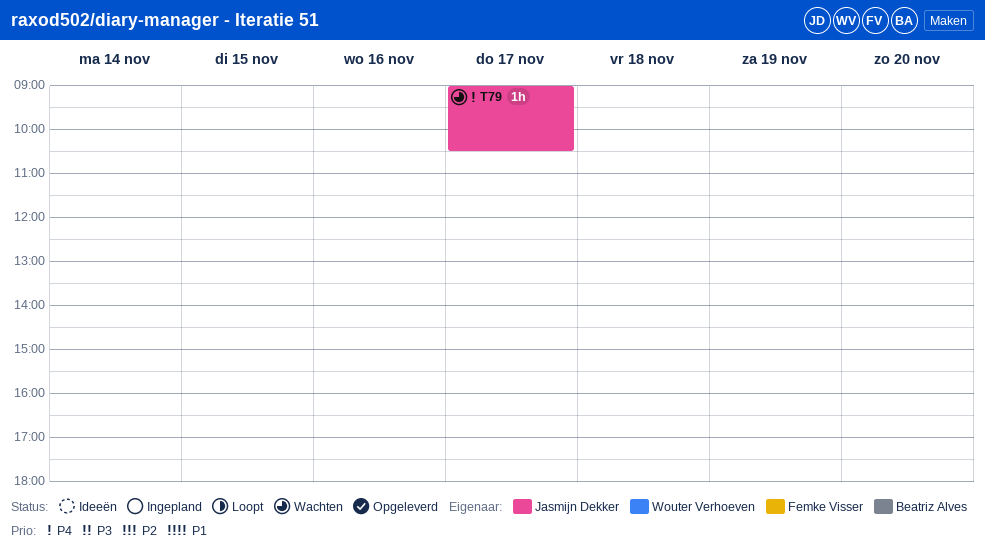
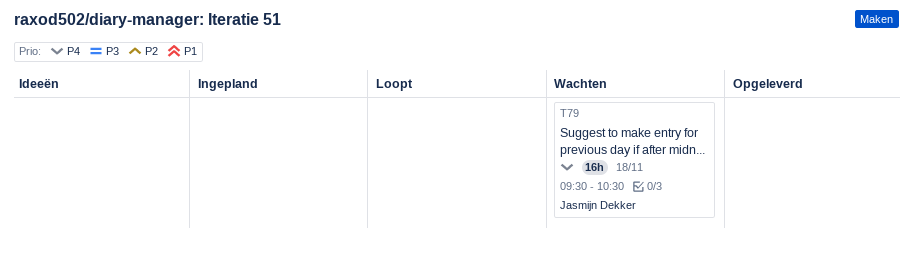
T79, estimate: 1h -> 16h
T79, day: Nov 17 -> Nov 18
T79, begins: 09:00 -> 09:30

